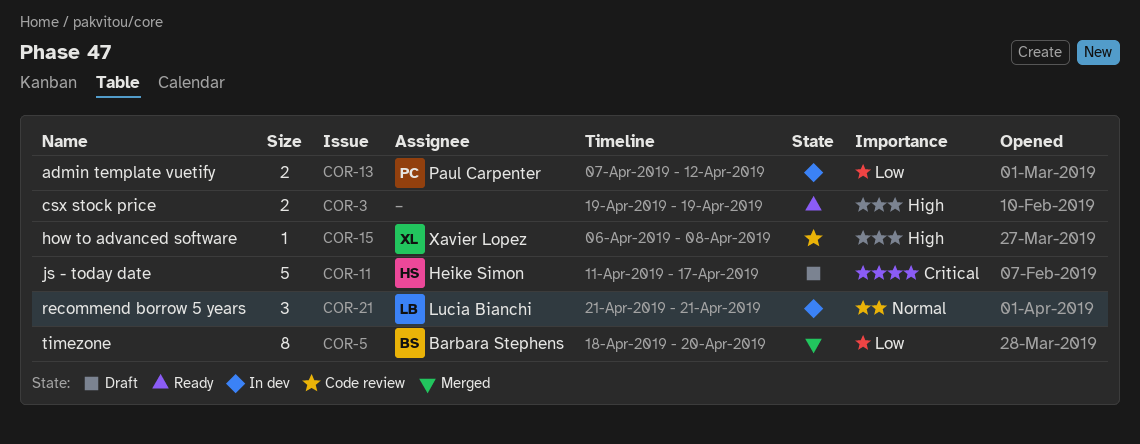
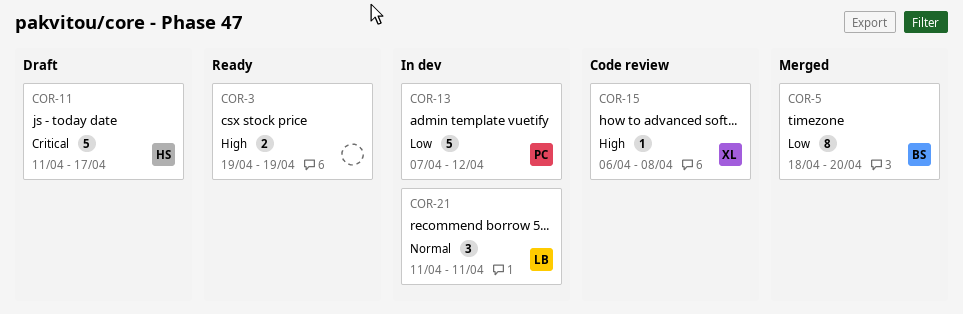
COR-13, estimate: 2 -> 5
COR-21, start: Apr 21 -> Apr 11
COR-21, due: Apr 21 -> Apr 11

